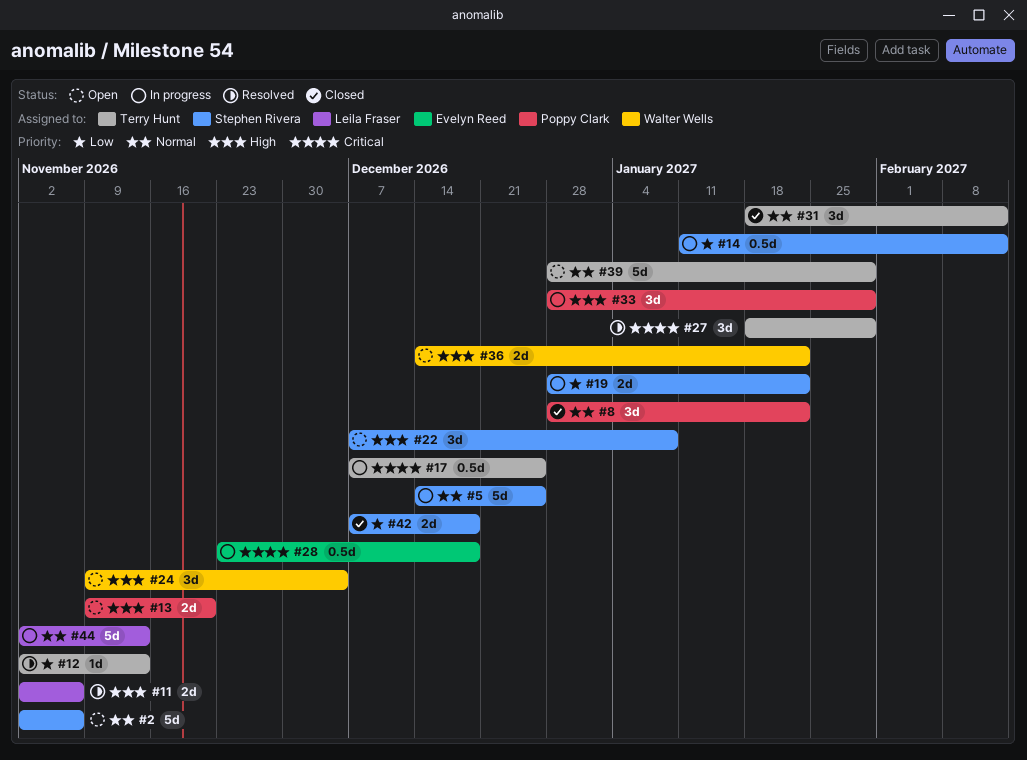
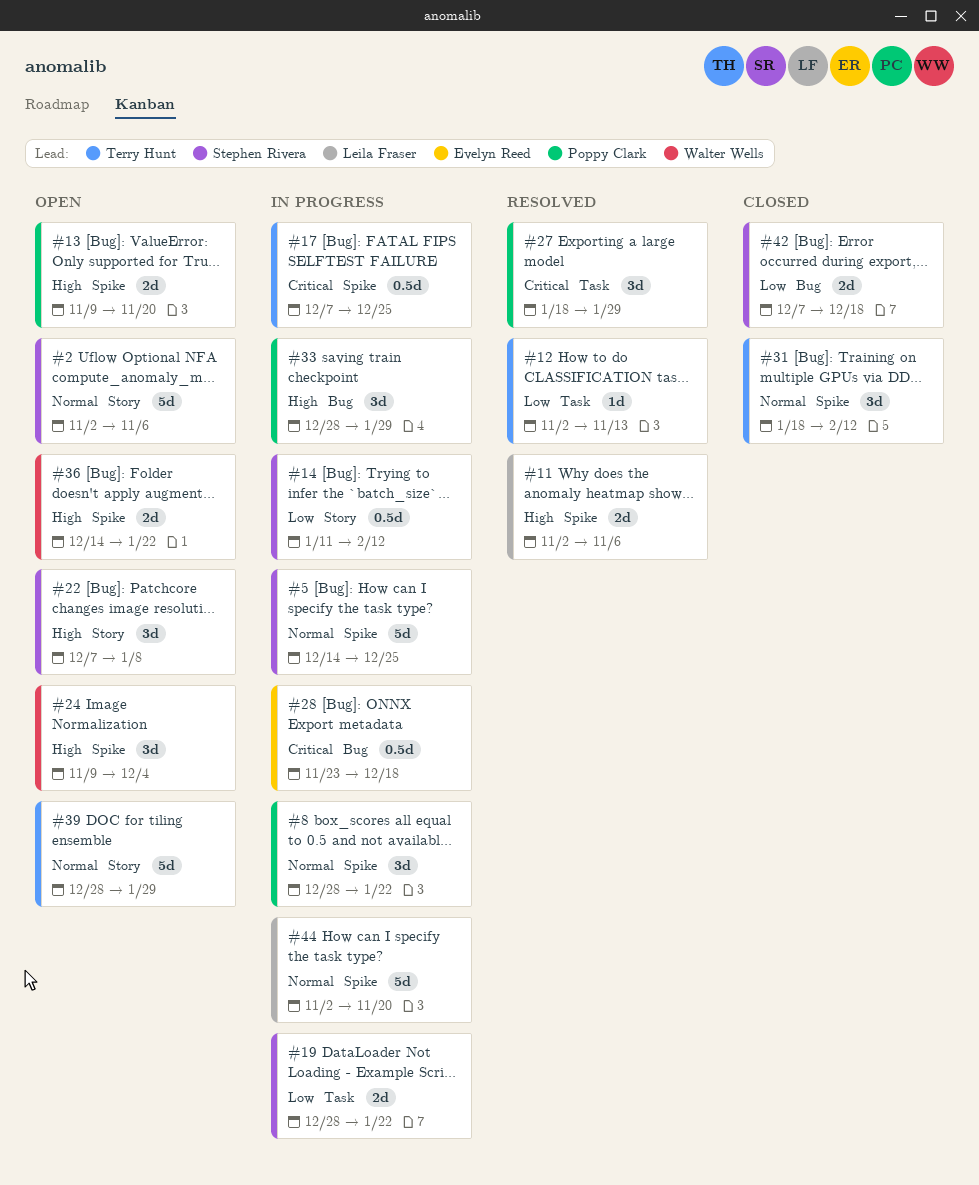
#8, status: Closed -> In progress
#27, owner: Terry Hunt -> Poppy Clark
#44, due: Nov 13 -> Nov 20

